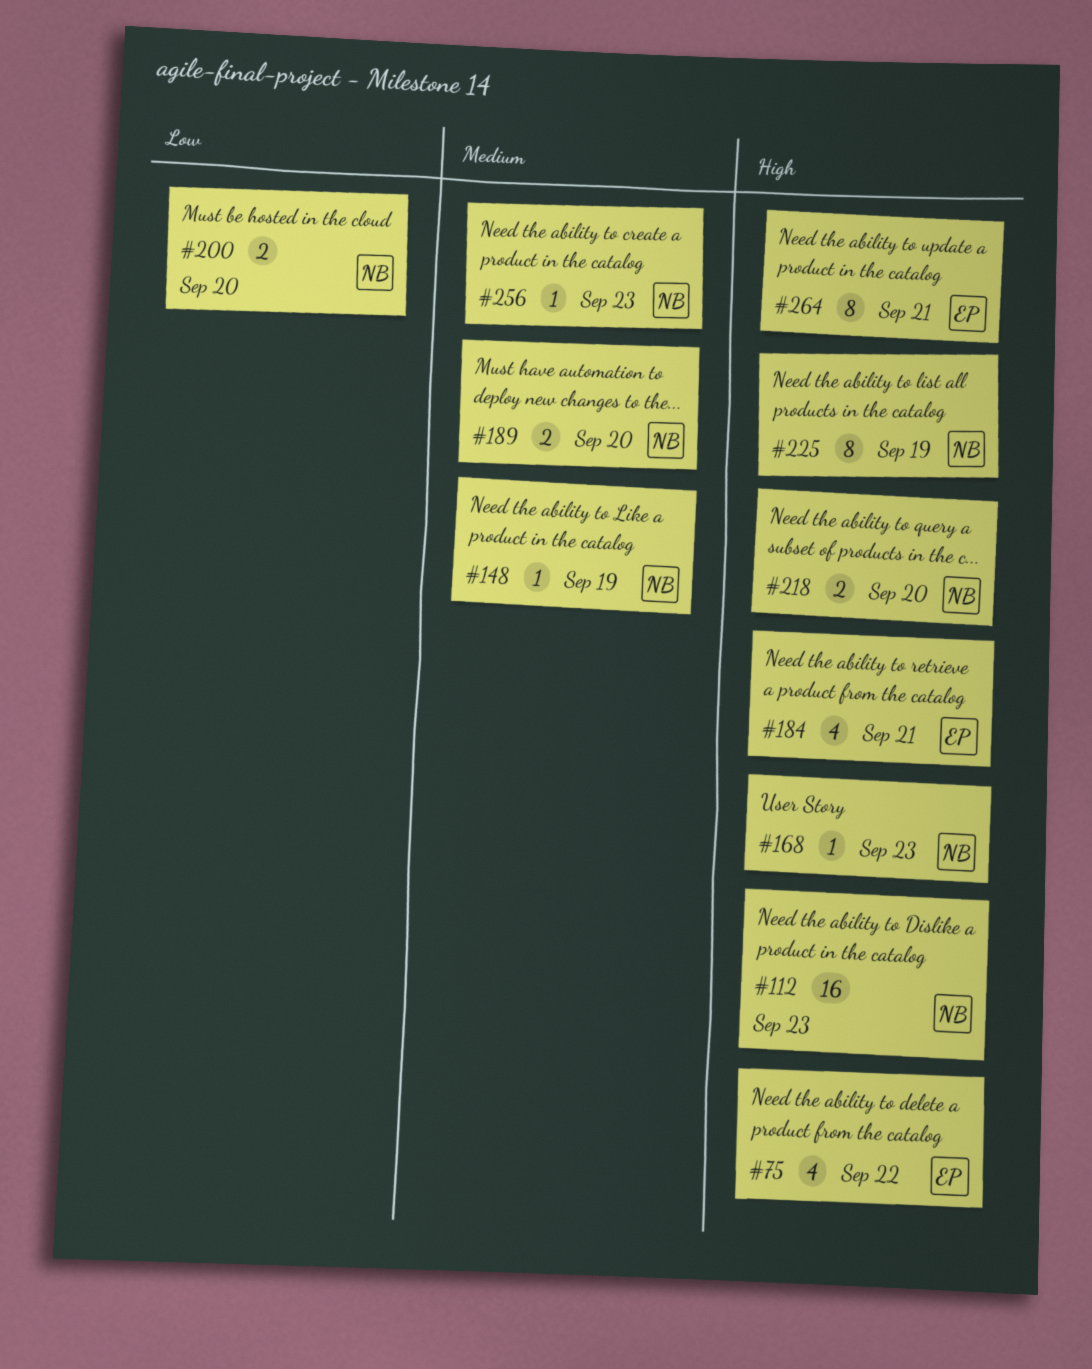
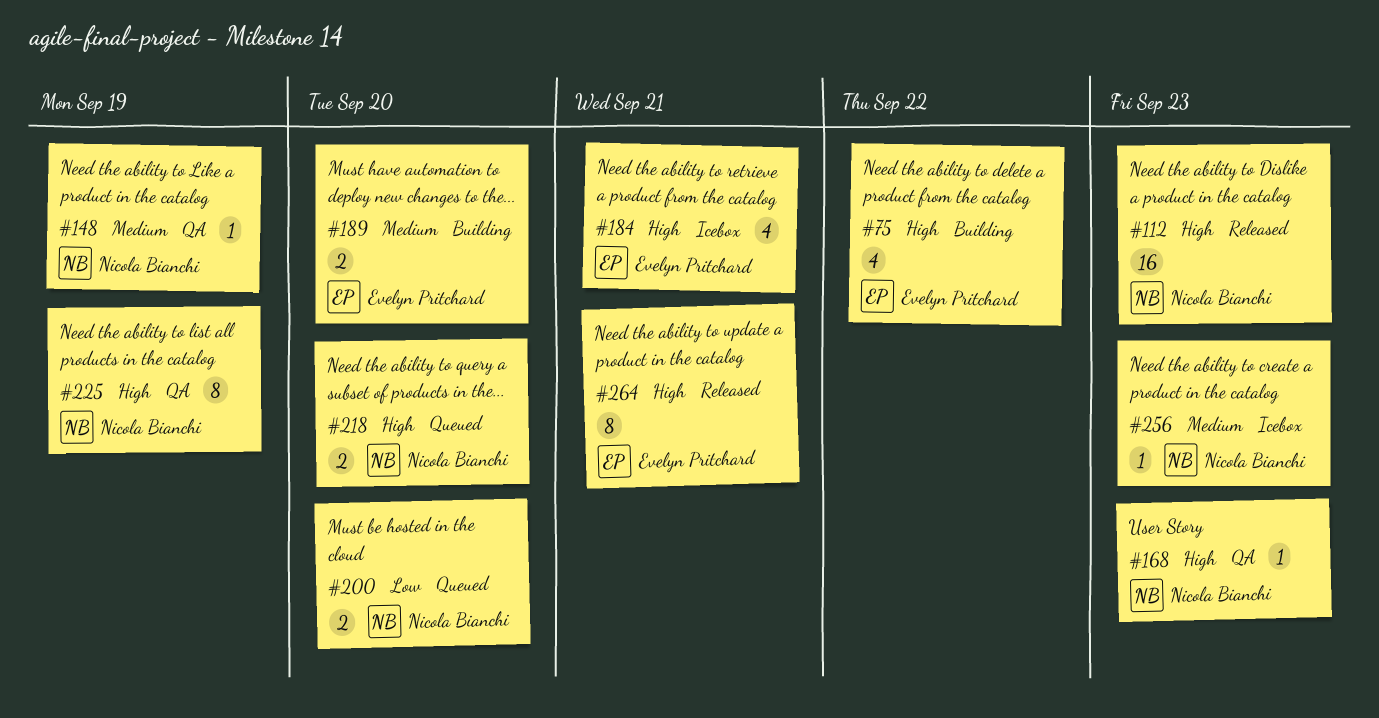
#189, owner: Nicola Bianchi -> Evelyn Pritchard

